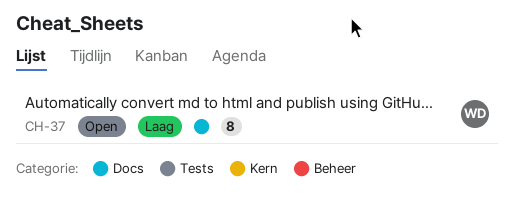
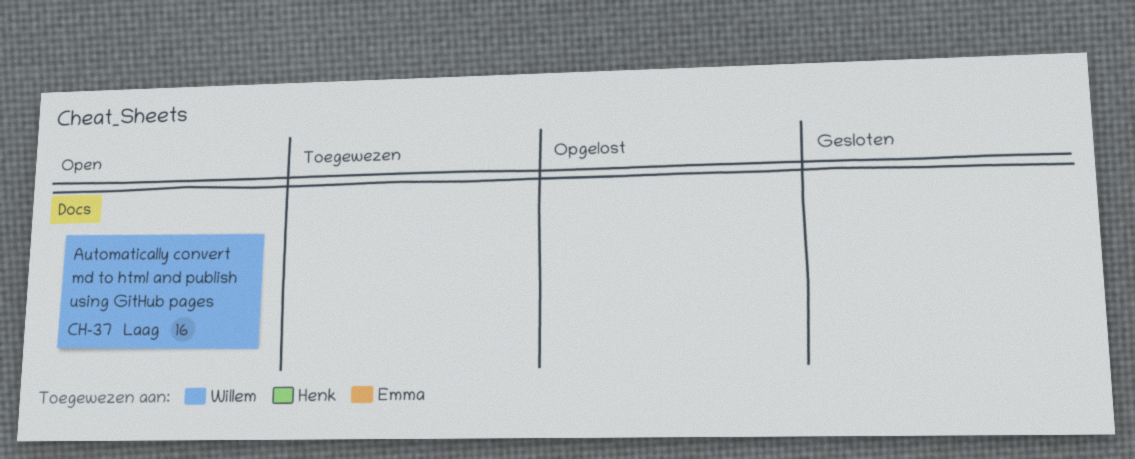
CH-37, estimate: 8 -> 16

